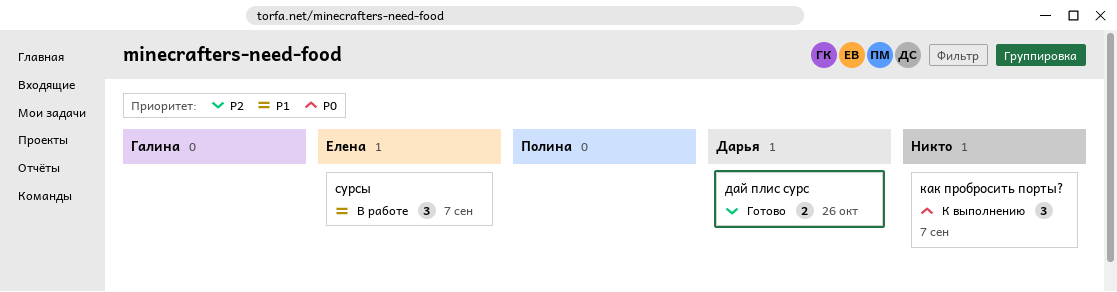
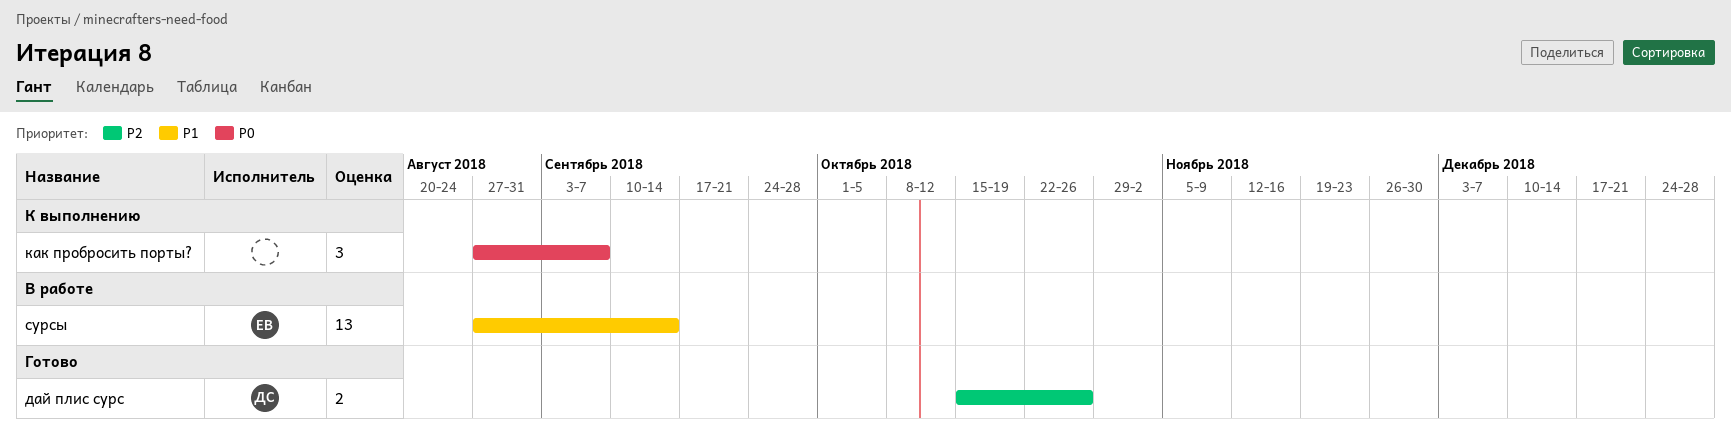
сурсы, estimate: 3 -> 13
сурсы, due: Sep 7 -> Sep 14

